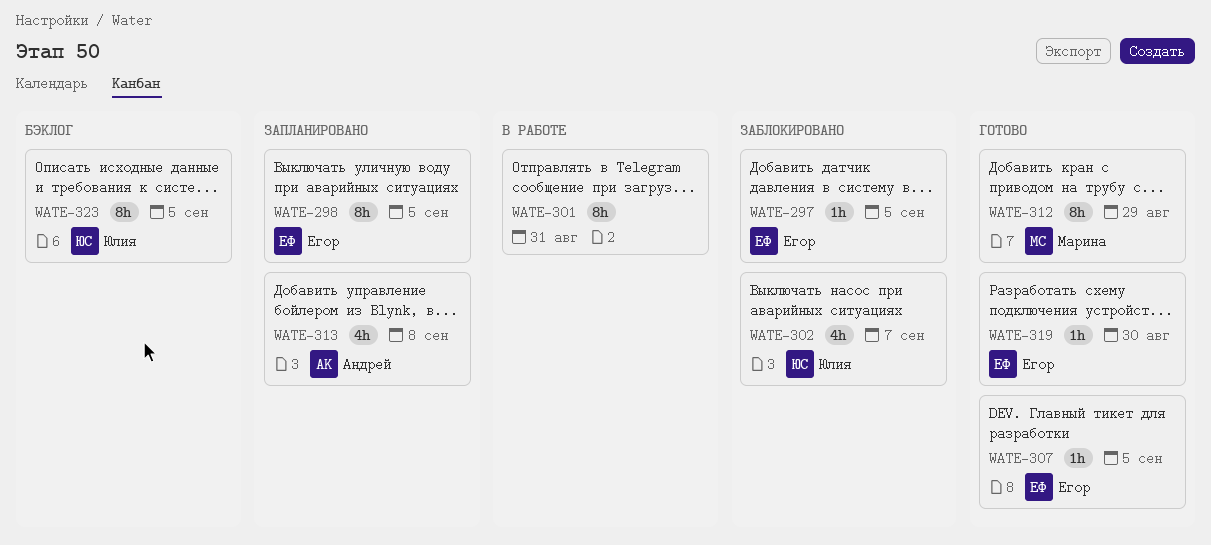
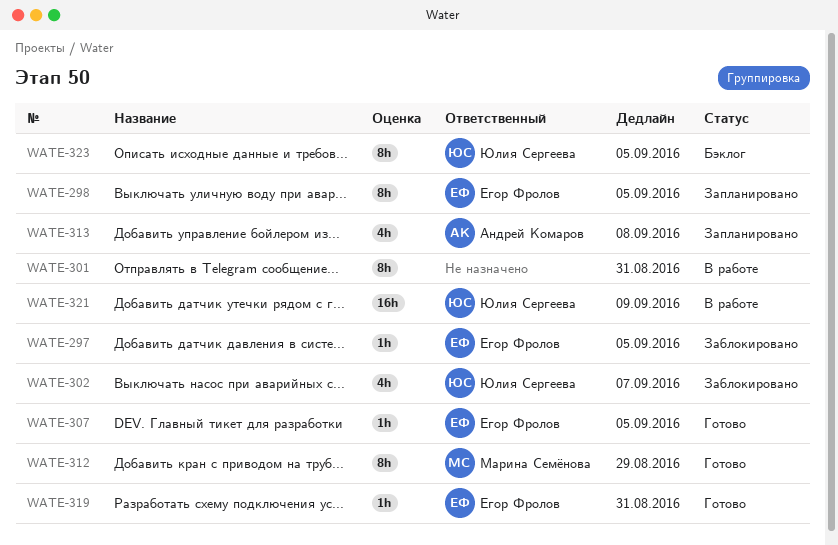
WATE-319, due: Aug 30 -> Aug 31
WATE-321: none -> present

